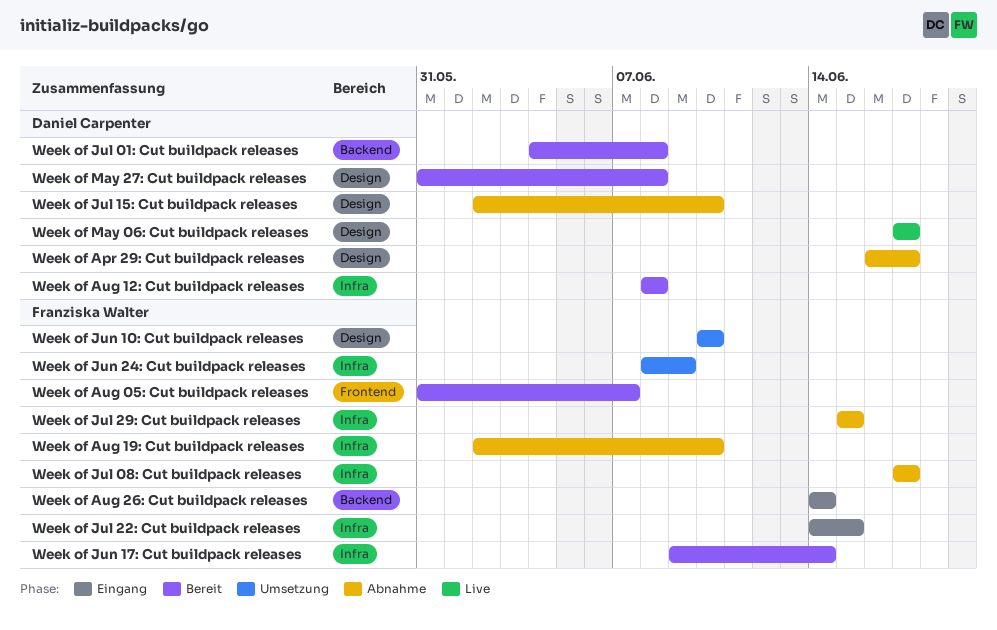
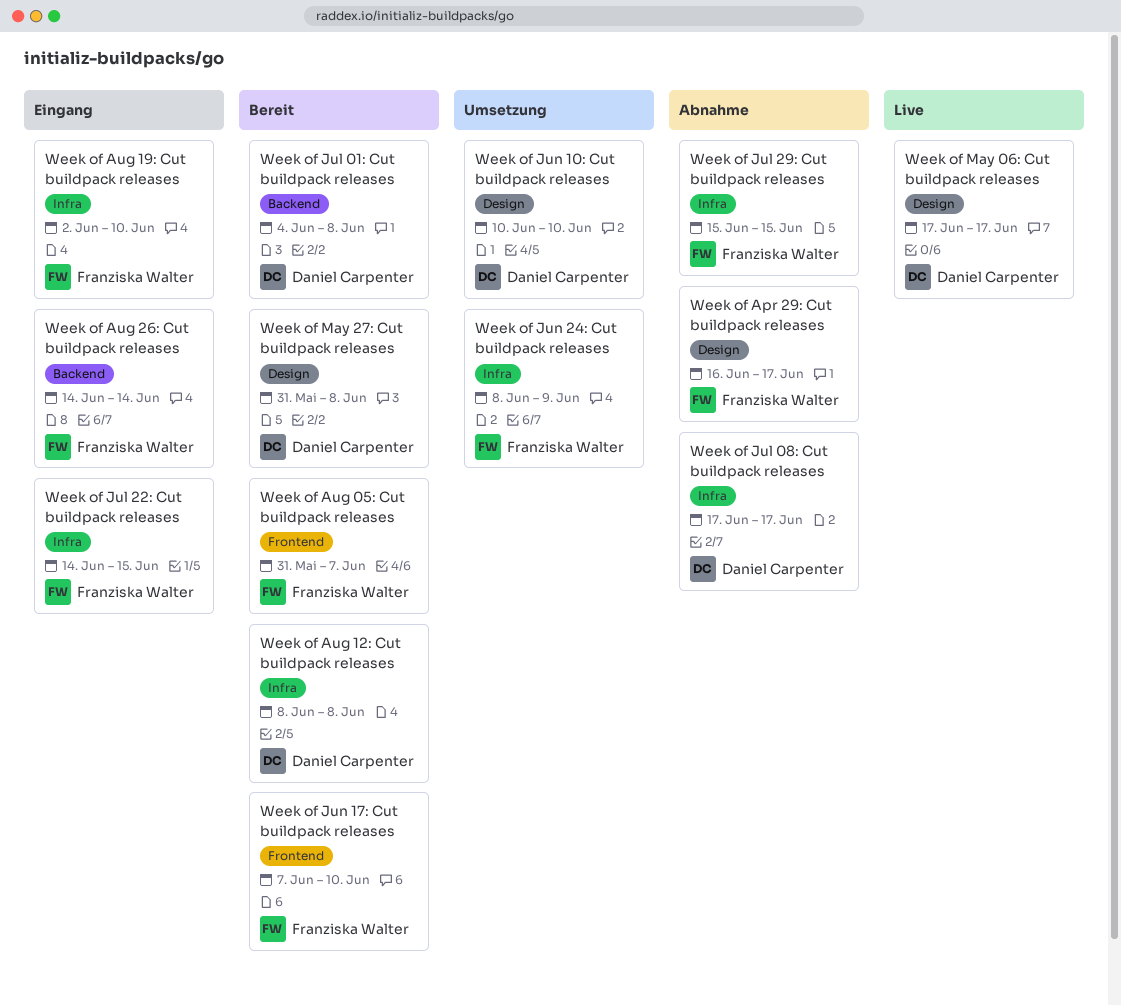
Week of Apr 29: Cut buildpack releases, owner: Daniel Carpenter -> Franziska Walter
Week of Aug 19: Cut buildpack releases, status: Abnahme -> Eingang
Week of Jul 08: Cut buildpack releases, owner: Franziska Walter -> Daniel Carpenter
Week of Jul 15: Cut buildpack releases: present -> none
Week of Jun 10: Cut buildpack releases, owner: Franziska Walter -> Daniel Carpenter
Week of Jun 17: Cut buildpack releases, label: Infra -> Frontend
Week of Jun 17: Cut buildpack releases, start: Jun 9 -> Jun 7
Week of Jun 17: Cut buildpack releases, due: Jun 14 -> Jun 10

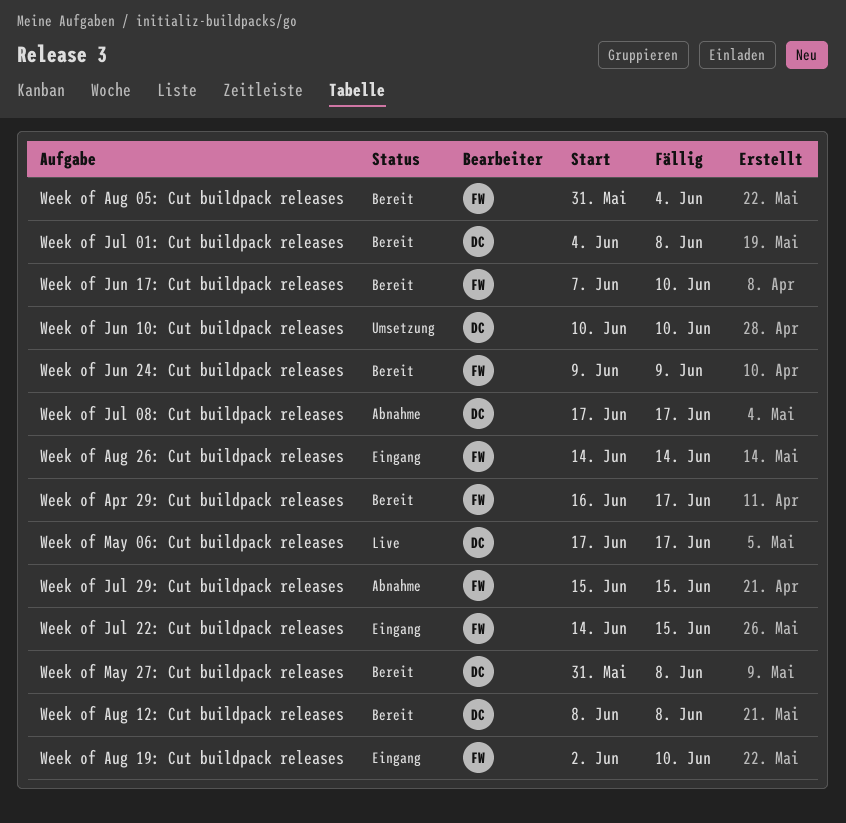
Week of Apr 29: Cut buildpack releases, status: Abnahme -> Bereit
Week of Aug 05: Cut buildpack releases, due: Jun 7 -> Jun 4
Week of Jun 24: Cut buildpack releases, status: Umsetzung -> Bereit
Week of Jun 24: Cut buildpack releases, start: Jun 8 -> Jun 9

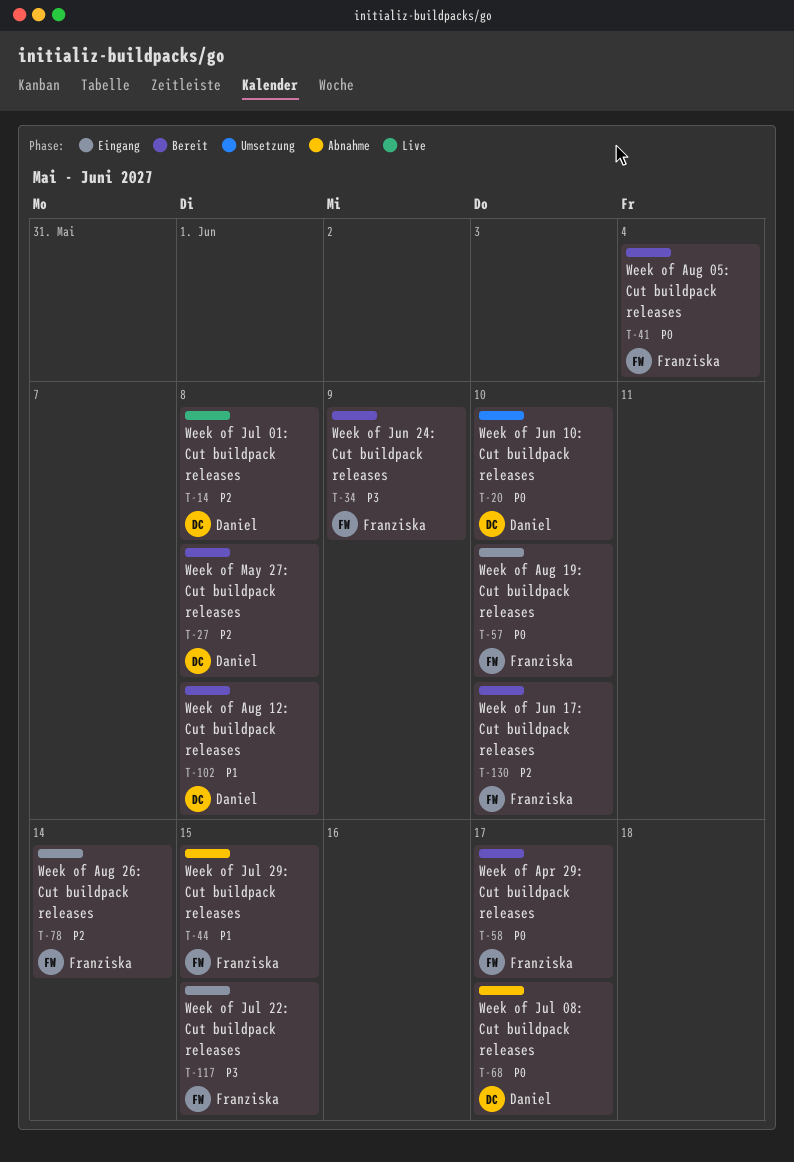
Week of Jul 01: Cut buildpack releases, status: Bereit -> Live
Week of May 06: Cut buildpack releases: present -> none

